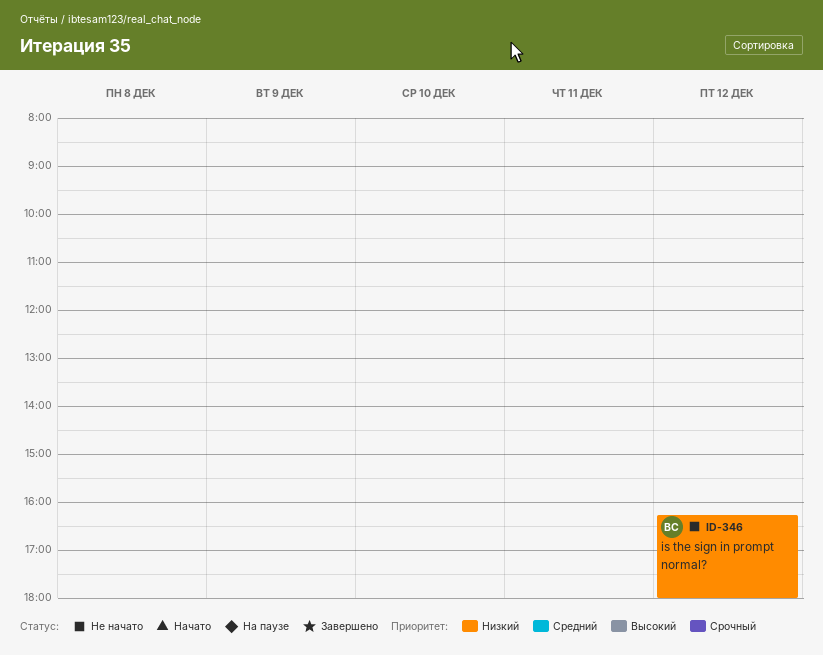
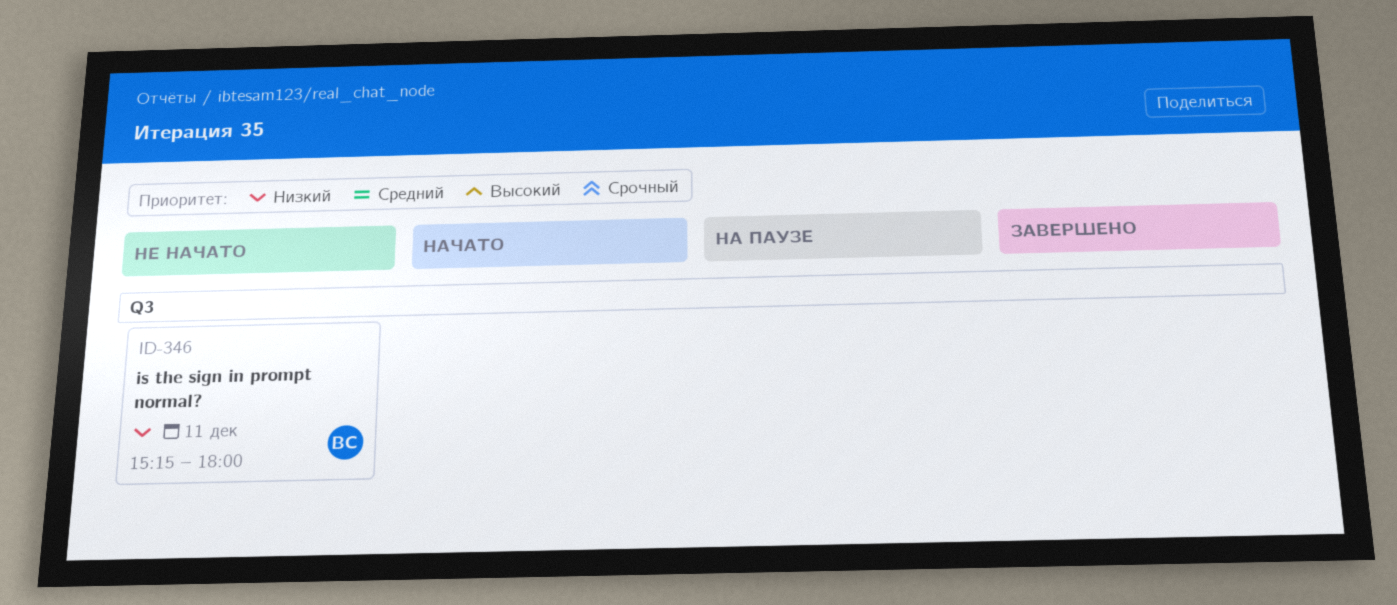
ID-346, day: Dec 12 -> Dec 11
ID-346, begins: 16:15 -> 15:15

